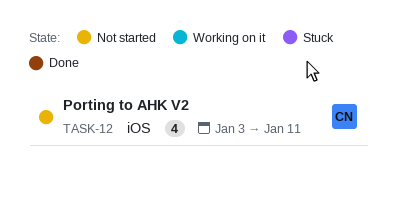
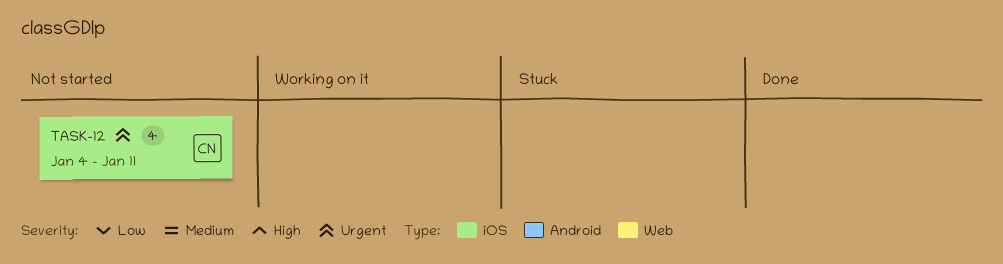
TASK-12, start: Jan 3 -> Jan 4

